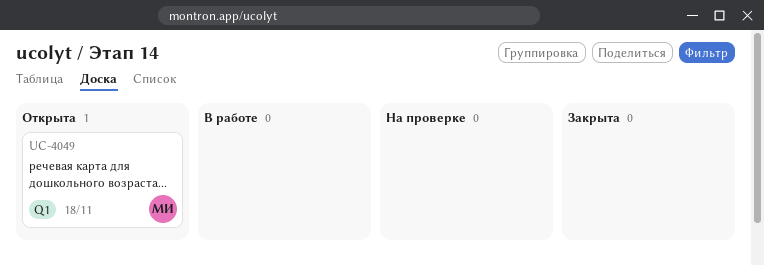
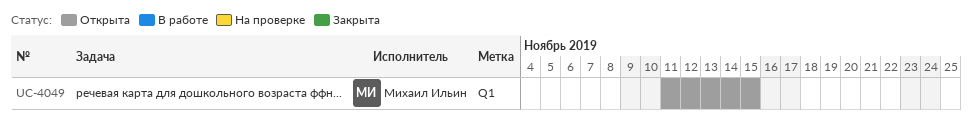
UC-4049, due: Nov 18 -> Nov 15

